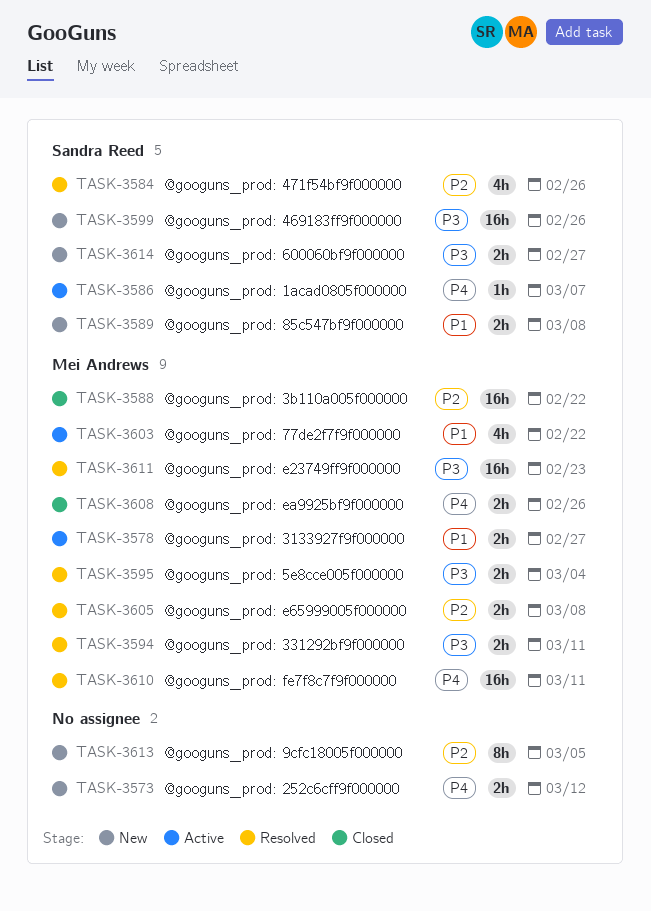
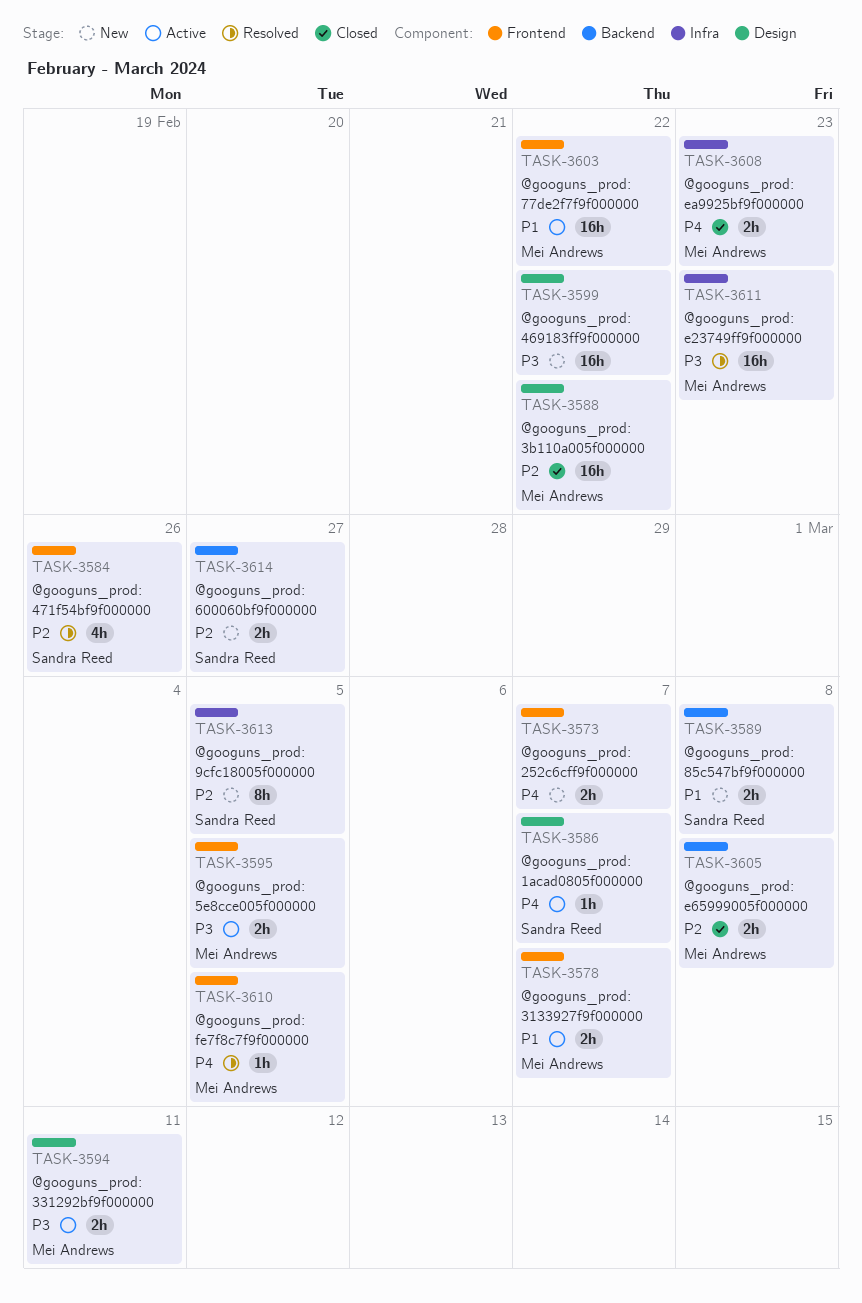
TASK-3573, due: Mar 12 -> Mar 7
TASK-3578, due: Feb 27 -> Mar 7
TASK-3594, status: Resolved -> Active
TASK-3595, status: Resolved -> Active
TASK-3595, due: Mar 4 -> Mar 5
TASK-3599, owner: Sandra Reed -> none
TASK-3599, due: Feb 26 -> Feb 22
TASK-3603, estimate: 4h -> 16h
TASK-3605, status: Resolved -> Closed
TASK-3608, due: Feb 26 -> Feb 23
TASK-3610, estimate: 16h -> 1h
TASK-3610, due: Mar 11 -> Mar 5
TASK-3613, owner: none -> Sandra Reed
TASK-3614, priority: P3 -> P2

